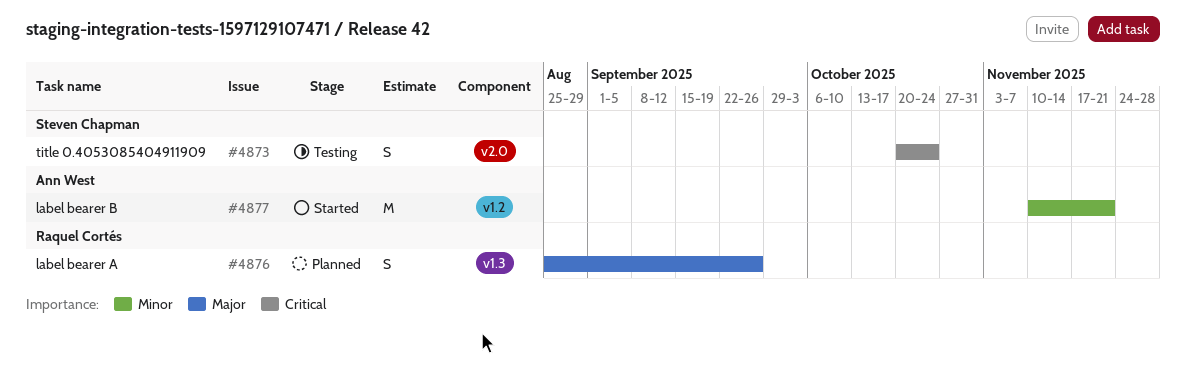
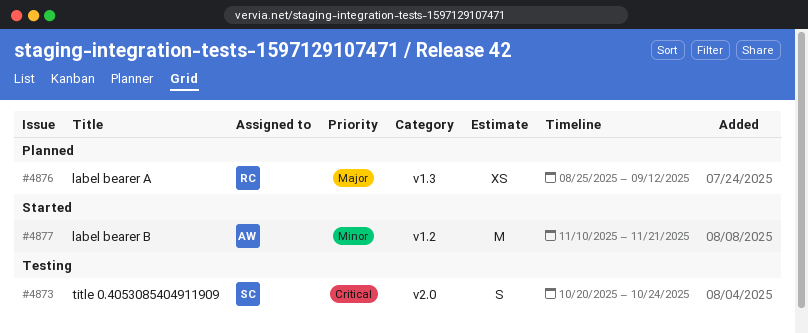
#4876, estimate: S -> XS
#4876, due: Sep 26 -> Sep 12

